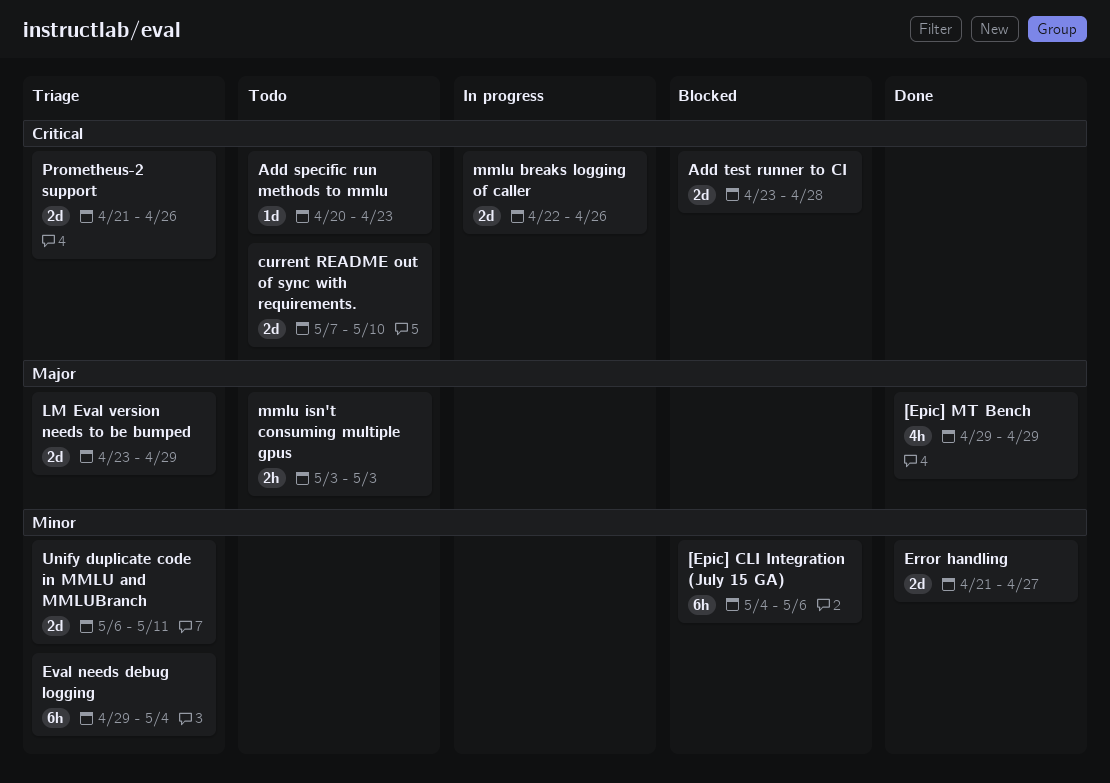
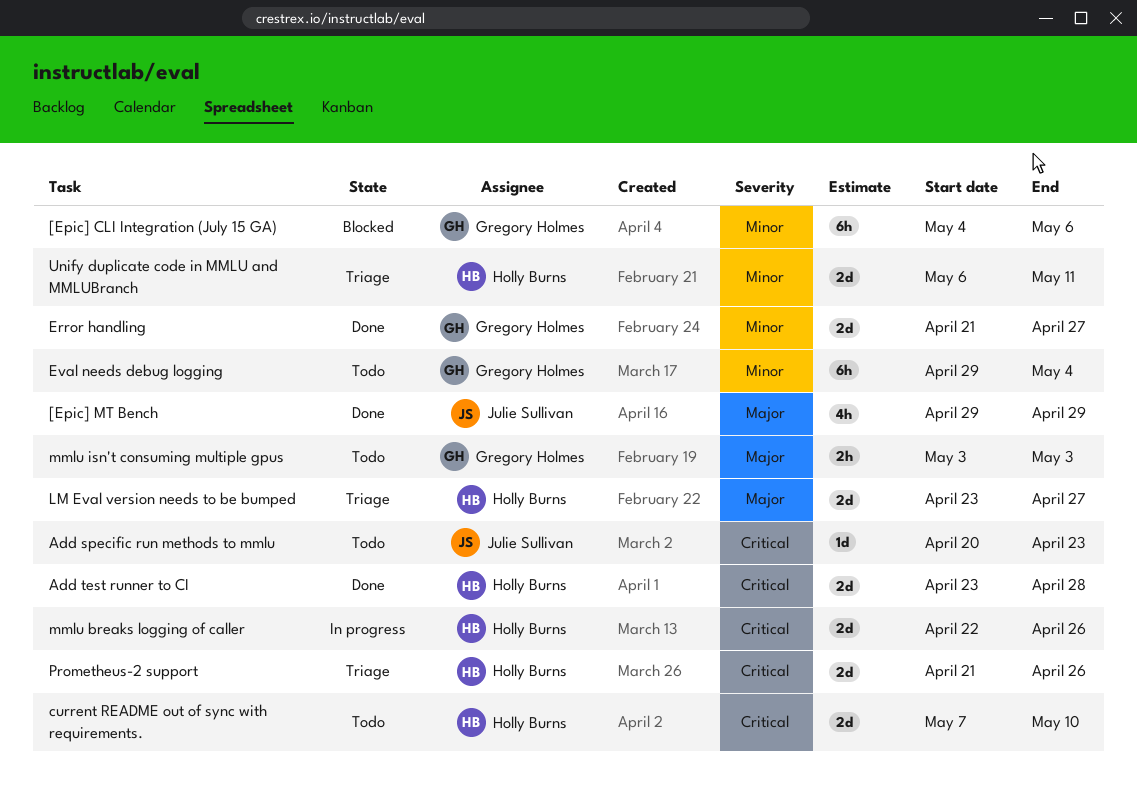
Add test runner to CI, status: Blocked -> Done
Eval needs debug logging, status: Triage -> Todo
LM Eval version needs to be bumped, due: Apr 29 -> Apr 27

